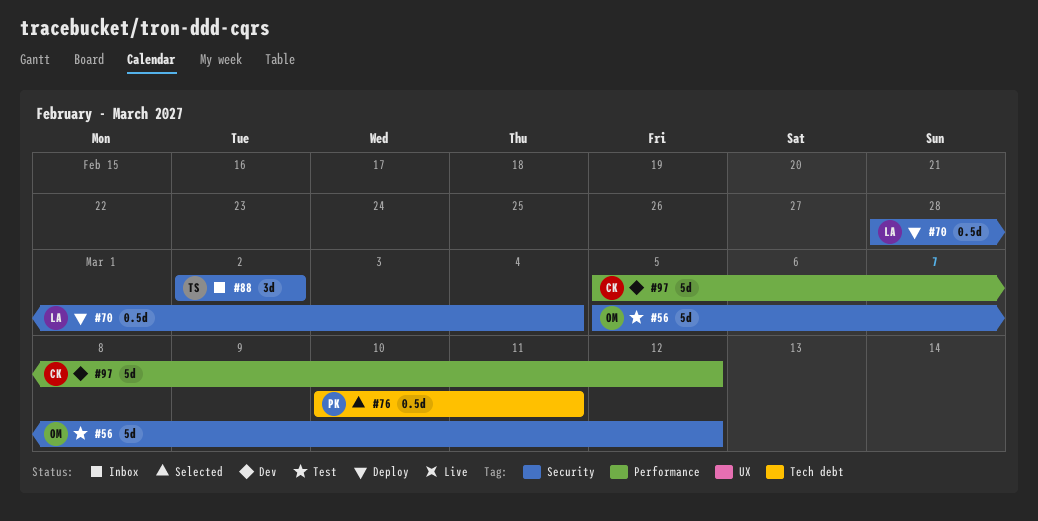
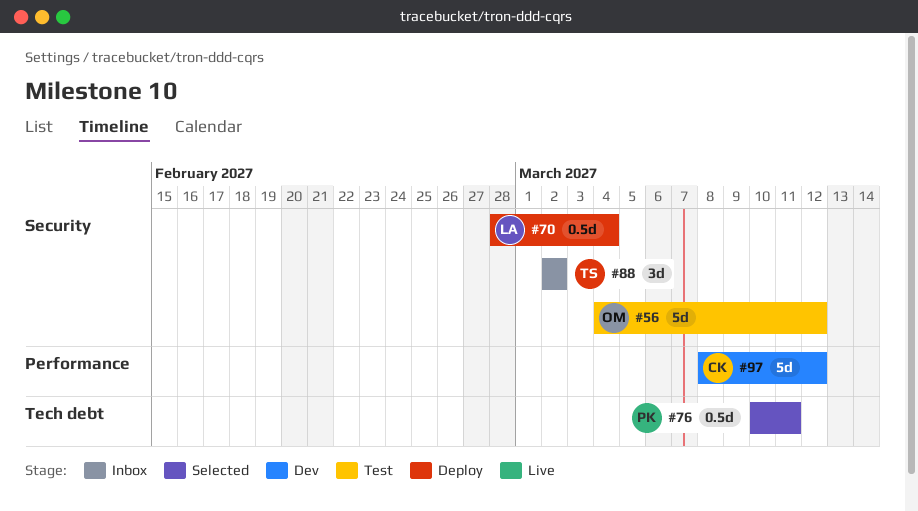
#56, start: Mar 5 -> Mar 4
#97, start: Mar 5 -> Mar 8

